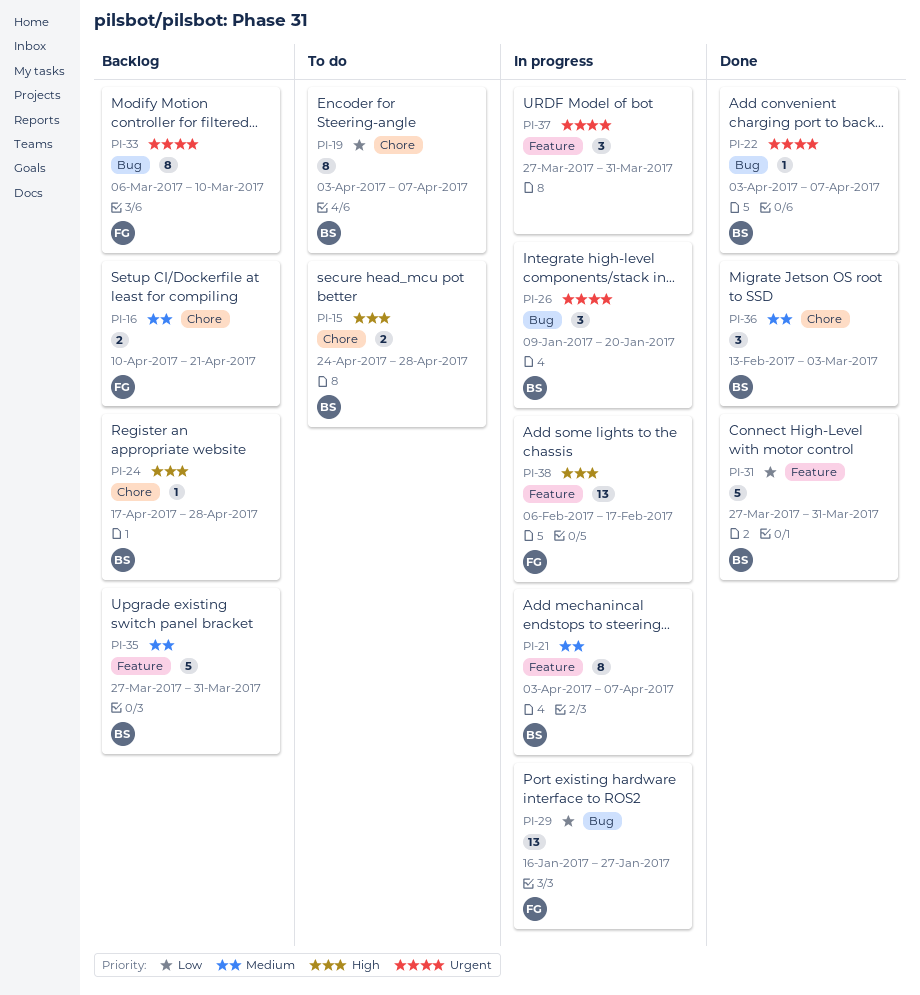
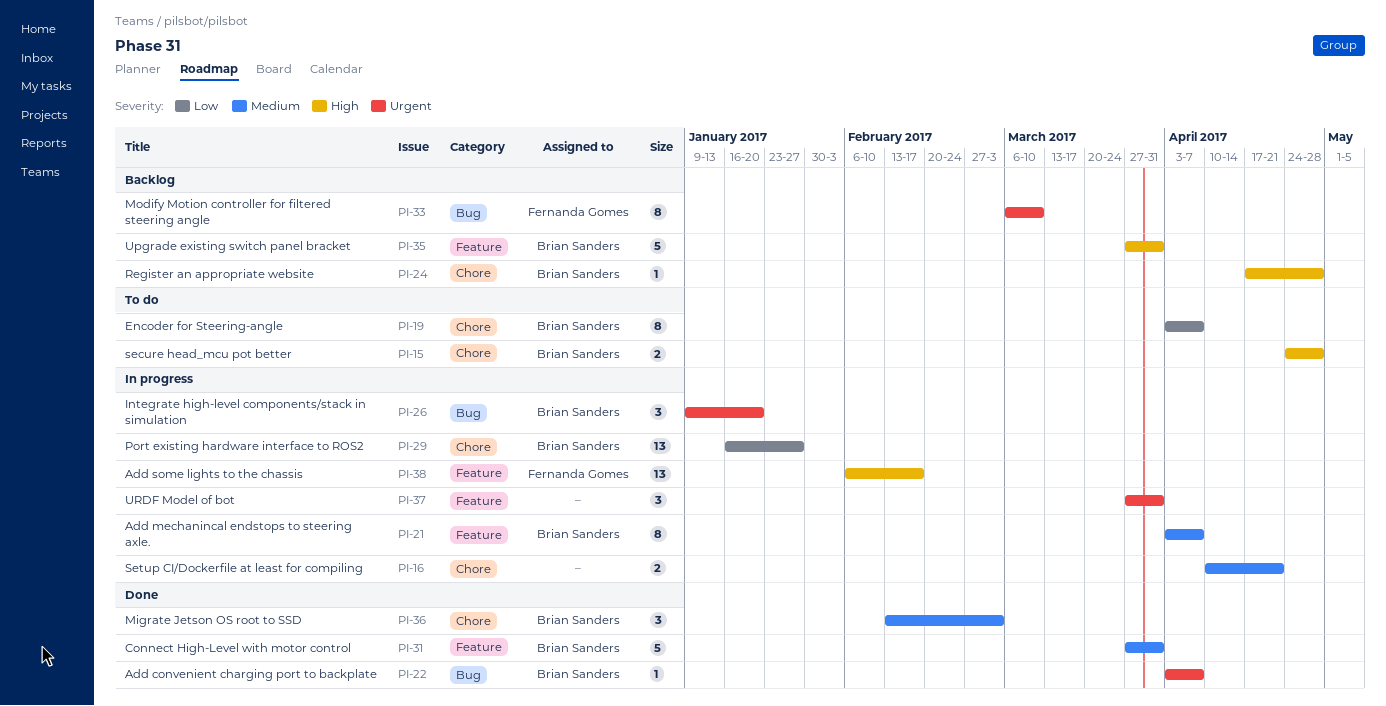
PI-16, status: Backlog -> In progress
PI-16, owner: Fernanda Gomes -> none
PI-29, owner: Fernanda Gomes -> Brian Sanders
PI-29, label: Bug -> Chore
PI-31, priority: Low -> Medium
PI-35, priority: Medium -> High

